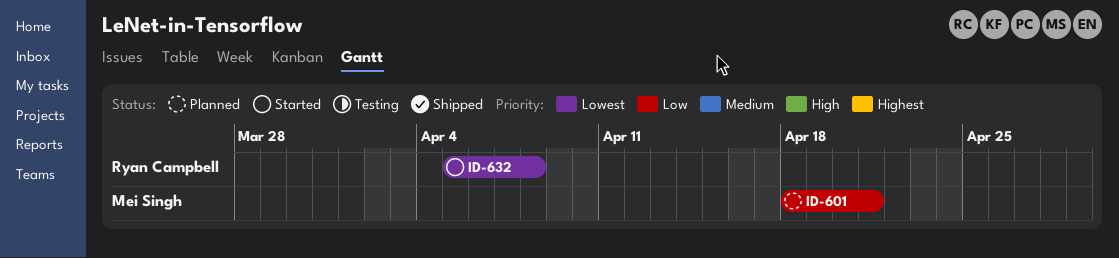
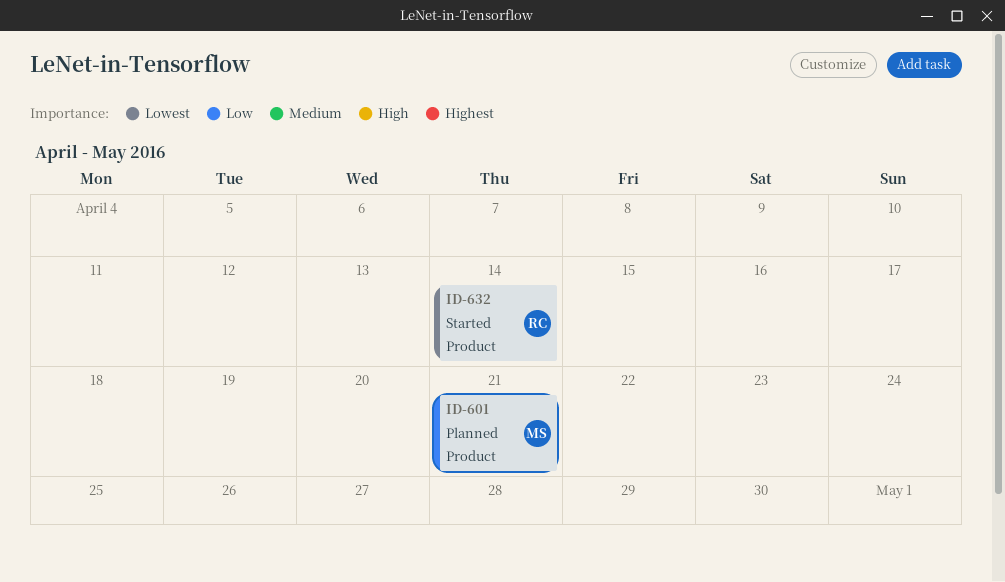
ID-632, due: Apr 8 -> Apr 14

